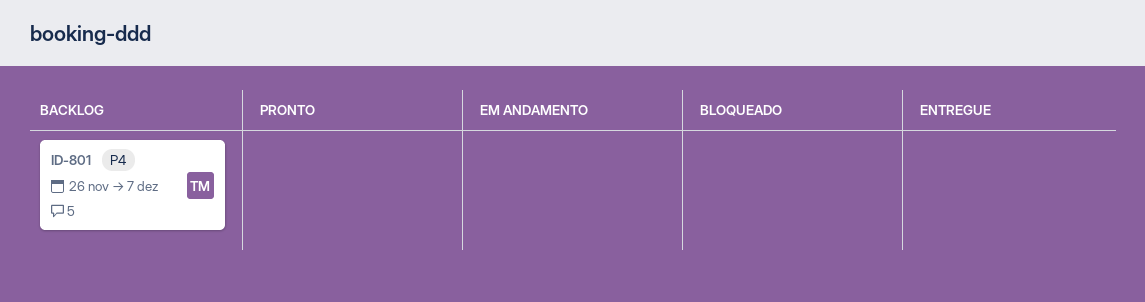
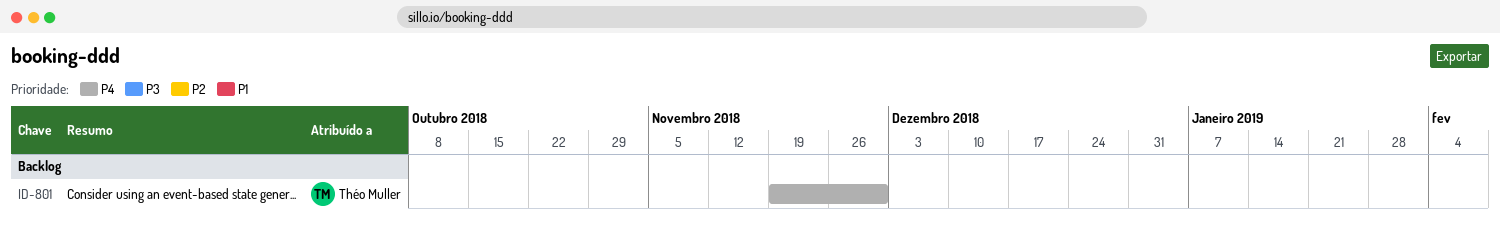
ID-801, start: Nov 26 -> Nov 19
ID-801, due: Dec 7 -> Nov 30

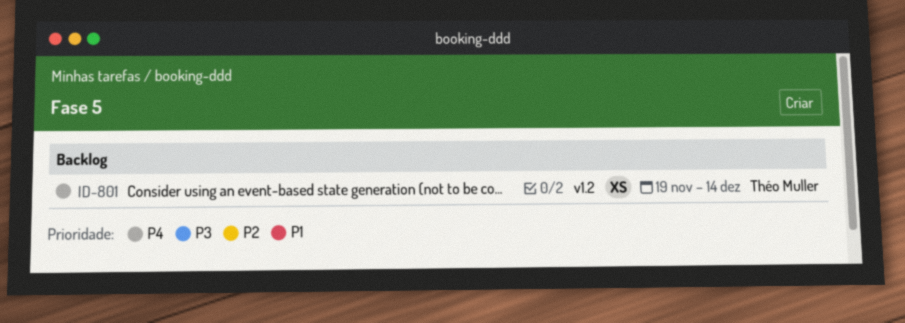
ID-801, due: Nov 30 -> Dec 14

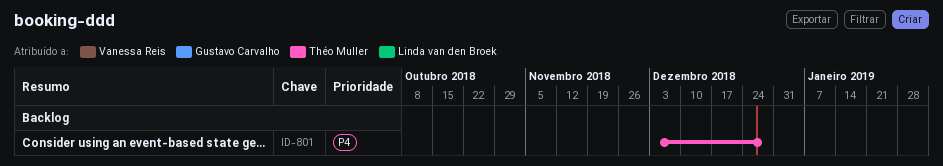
ID-801, start: Nov 19 -> Dec 3
ID-801, due: Dec 14 -> Dec 28

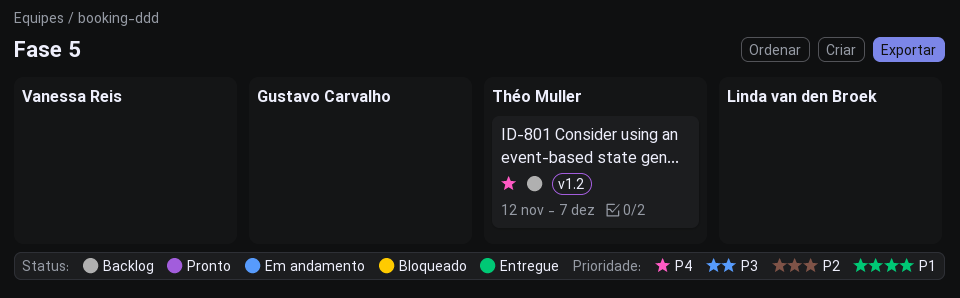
ID-801, start: Dec 3 -> Nov 12
ID-801, due: Dec 28 -> Dec 7

